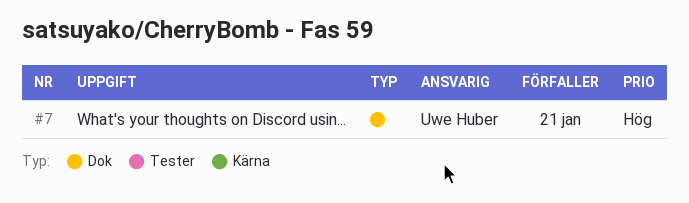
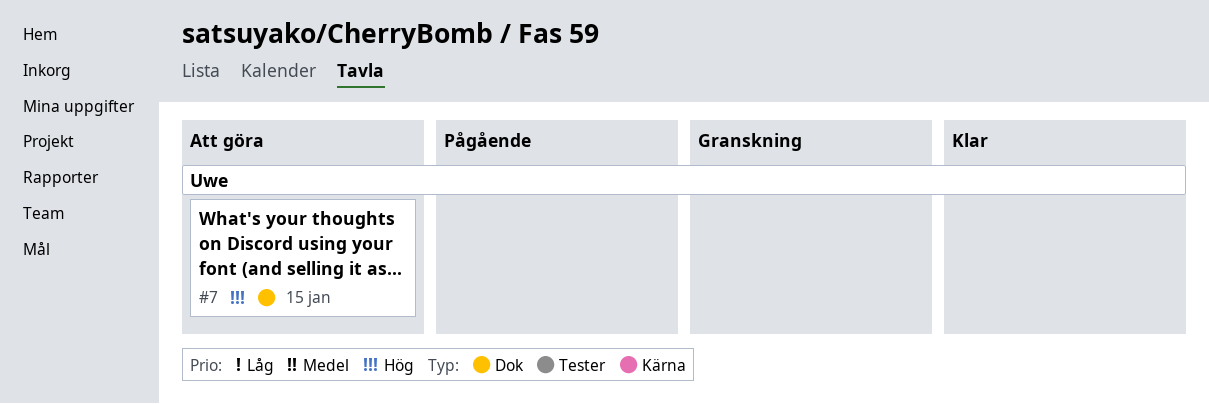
#7, due: Jan 21 -> Jan 15

